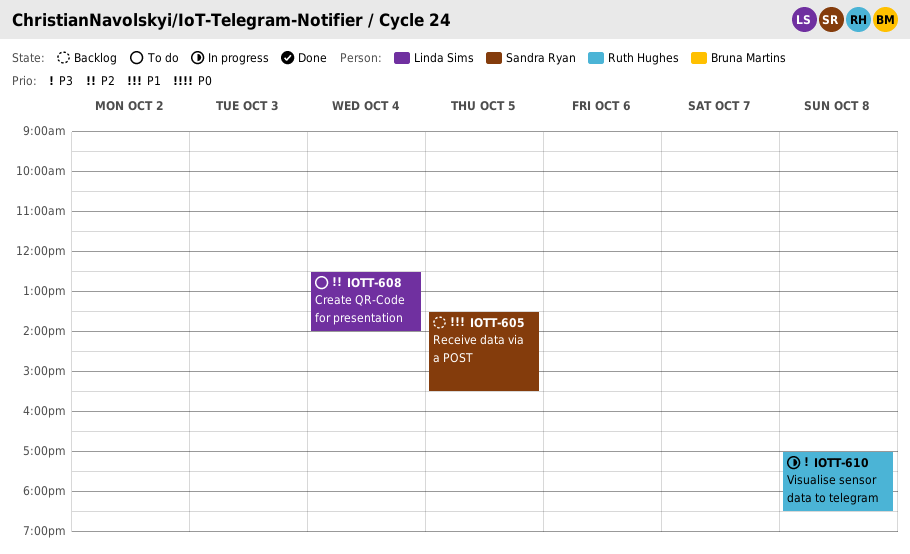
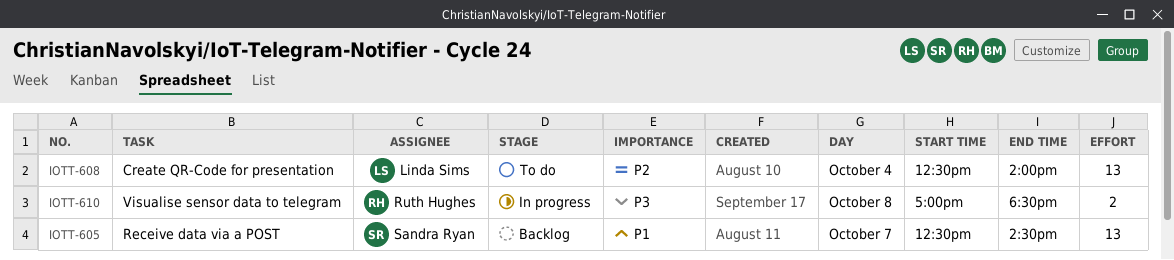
IOTT-605, day: Oct 5 -> Oct 7
IOTT-605, begins: 13:30 -> 12:30
IOTT-605, ends: 15:30 -> 14:30

